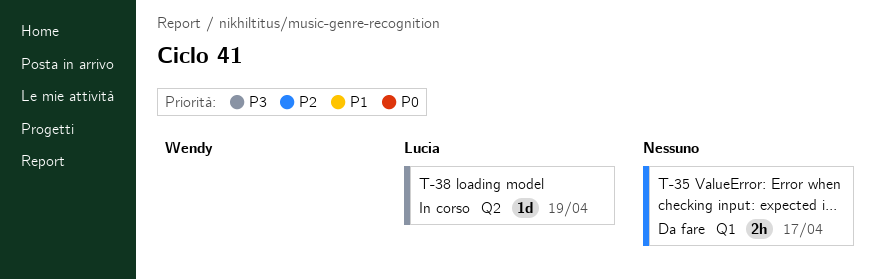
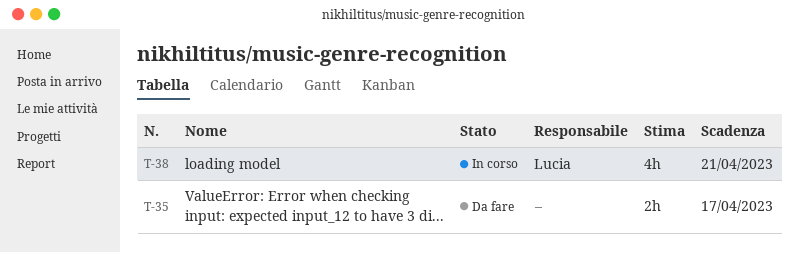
T-38, estimate: 1d -> 4h
T-38, due: Apr 19 -> Apr 21

